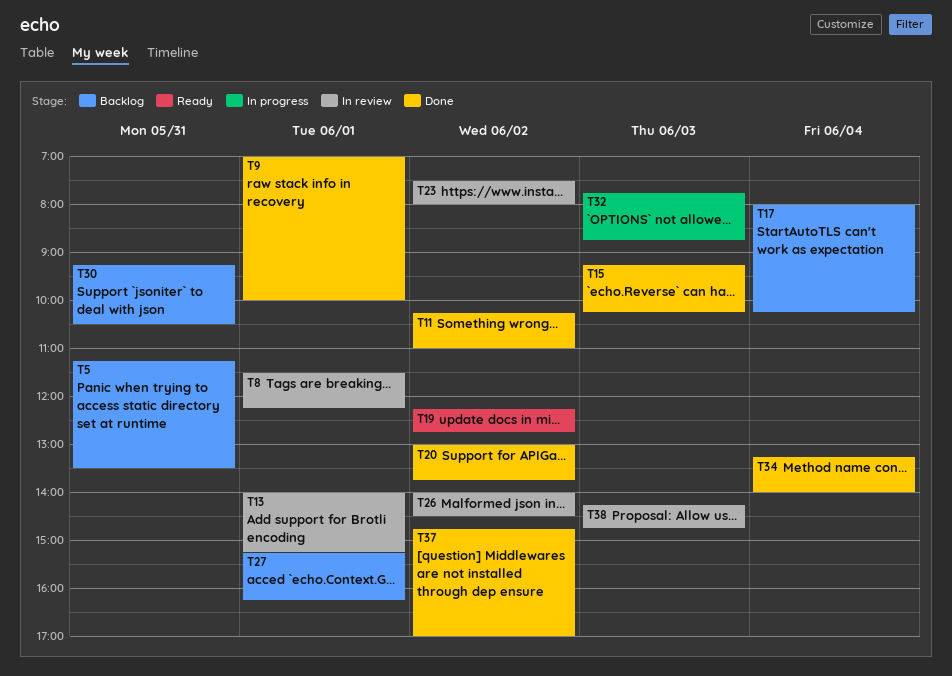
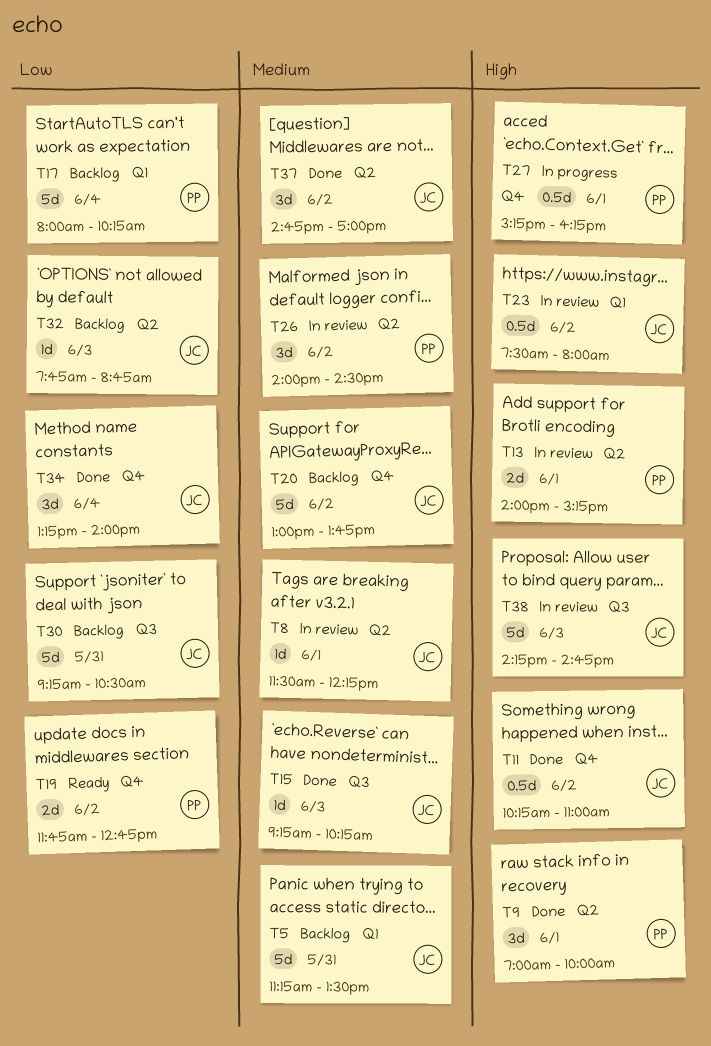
T19, begins: 12:15 -> 11:45
T20, status: Done -> Backlog
T27, status: Backlog -> In progress
T32, status: In progress -> Backlog

